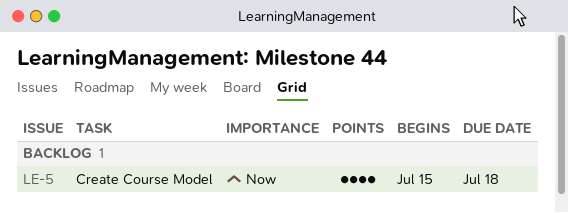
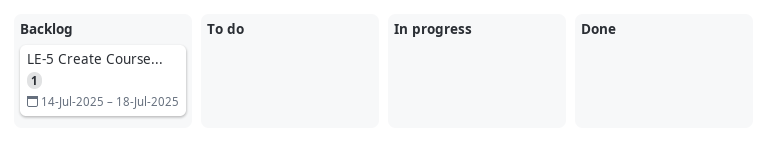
LE-5, estimate: 4 -> 1
LE-5, start: Jul 15 -> Jul 14

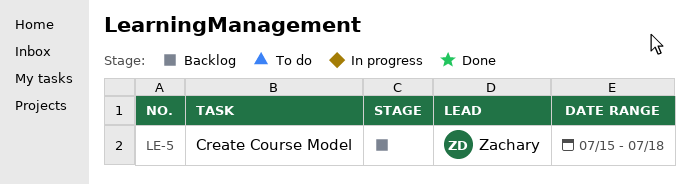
LE-5, start: Jul 14 -> Jul 15

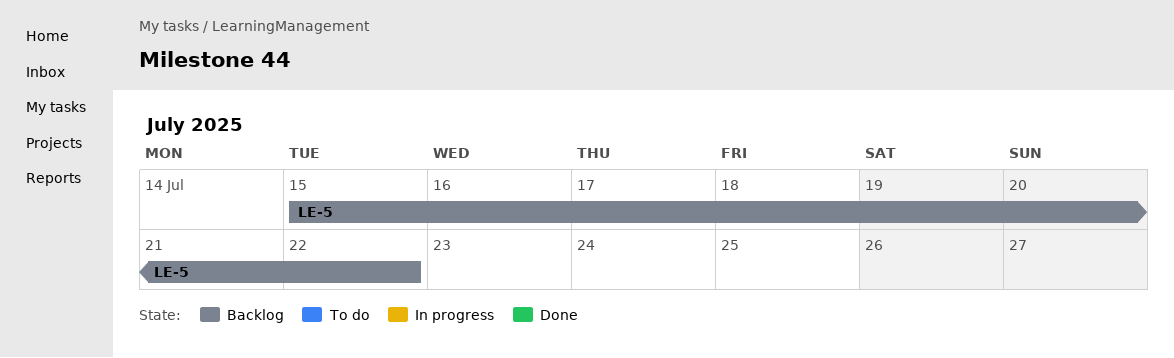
LE-5, due: Jul 18 -> Jul 22

